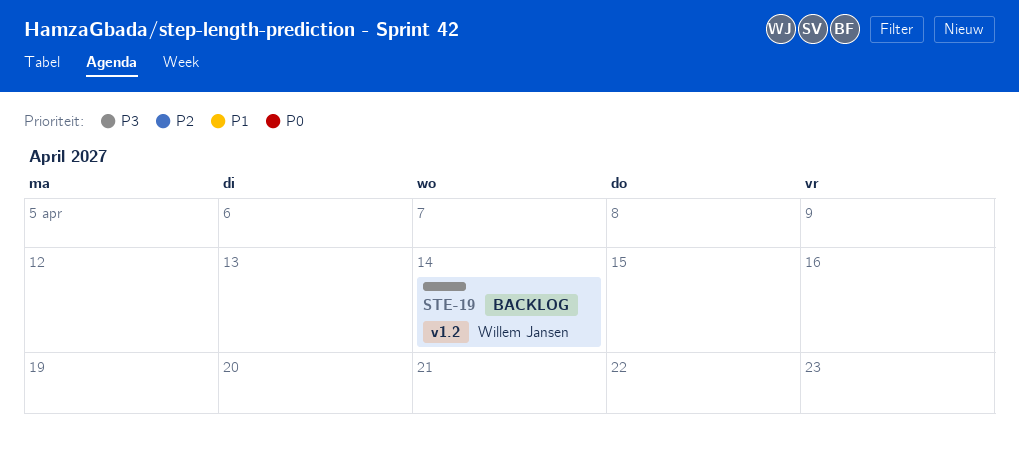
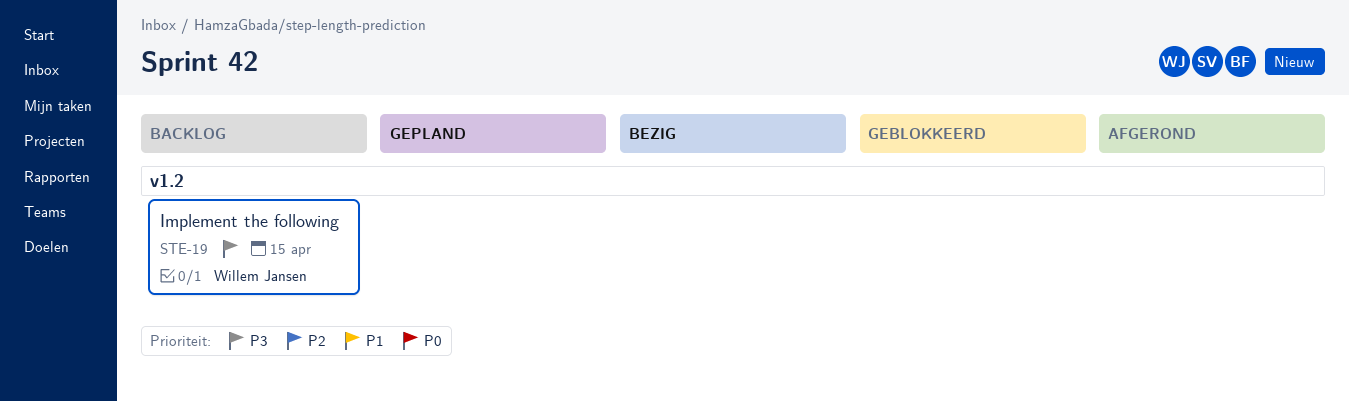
STE-19, due: Apr 14 -> Apr 15

